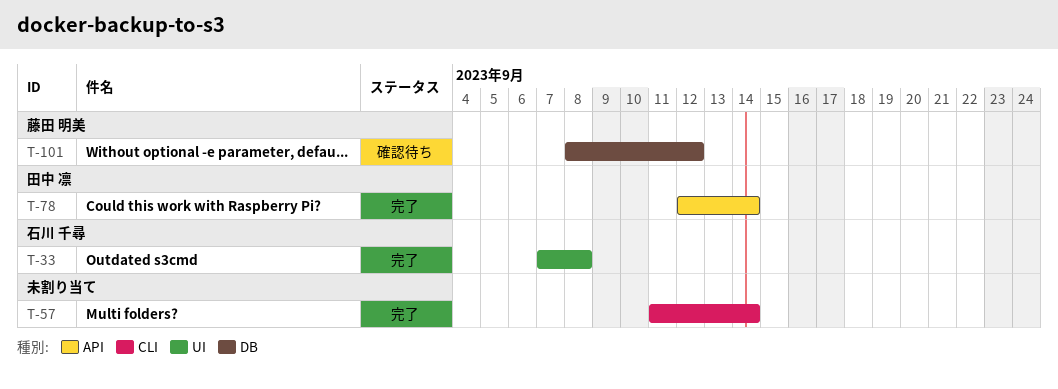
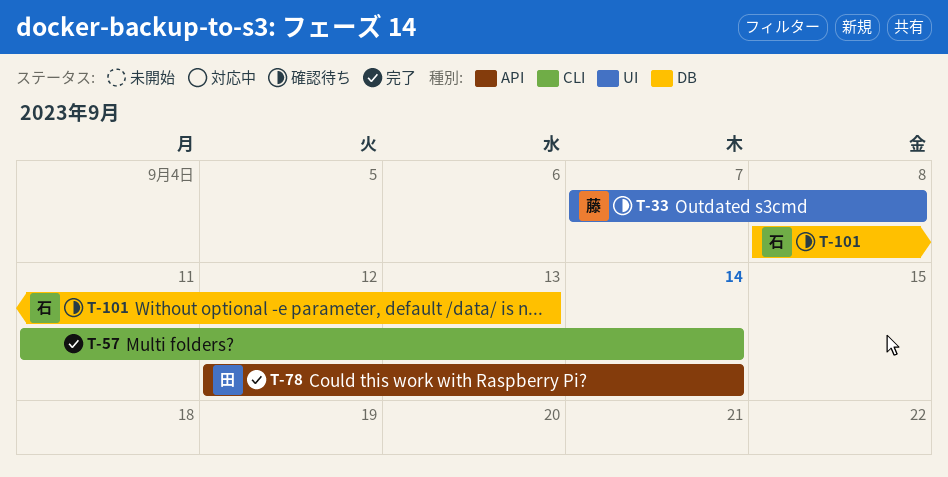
T-33, status: 完了 -> 確認待ち
T-33, owner: 石川 千尋 -> 藤田 明美
T-101, owner: 藤田 明美 -> 石川 千尋
T-101, due: Sep 12 -> Sep 13

